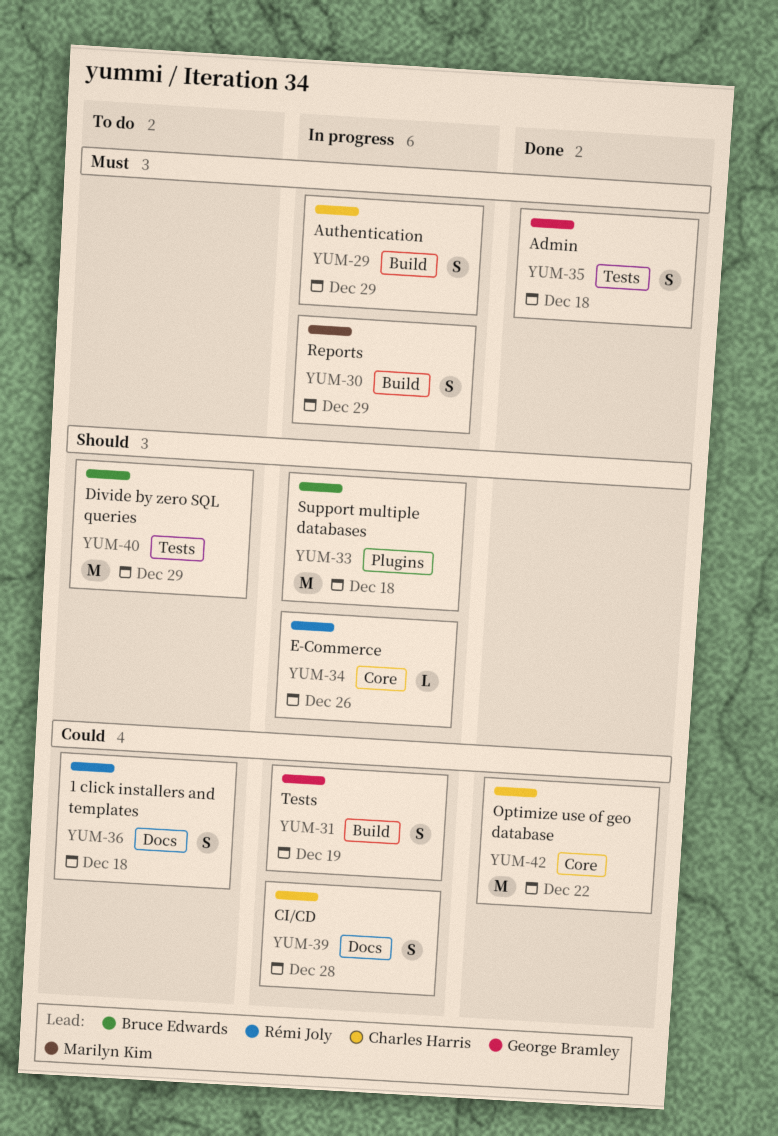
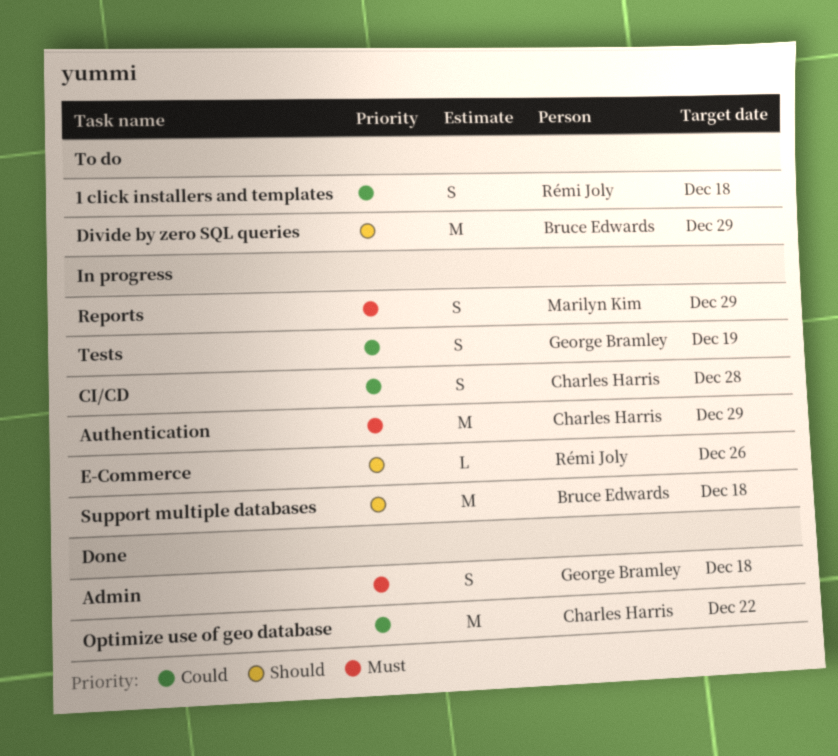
Authentication, estimate: S -> M

